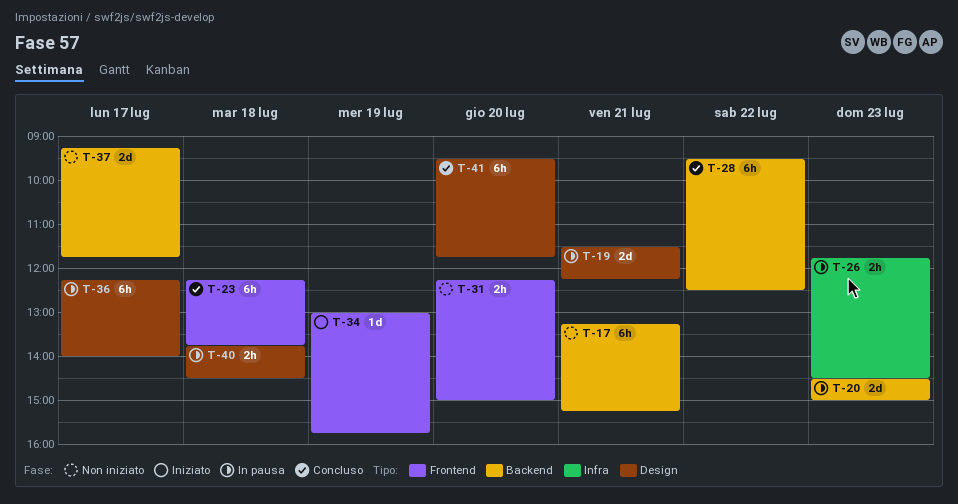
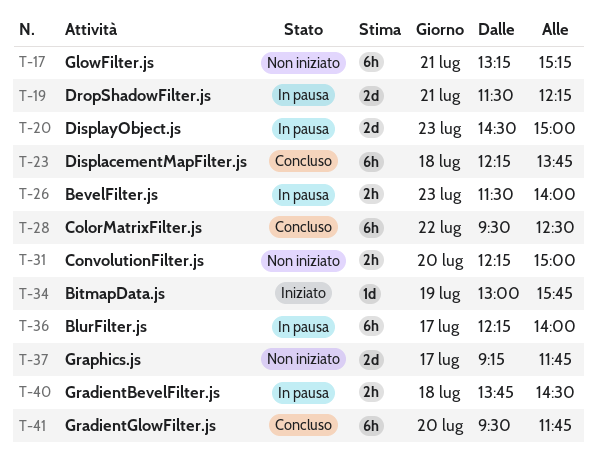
T-26, begins: 11:45 -> 11:30
T-26, ends: 14:30 -> 14:00

